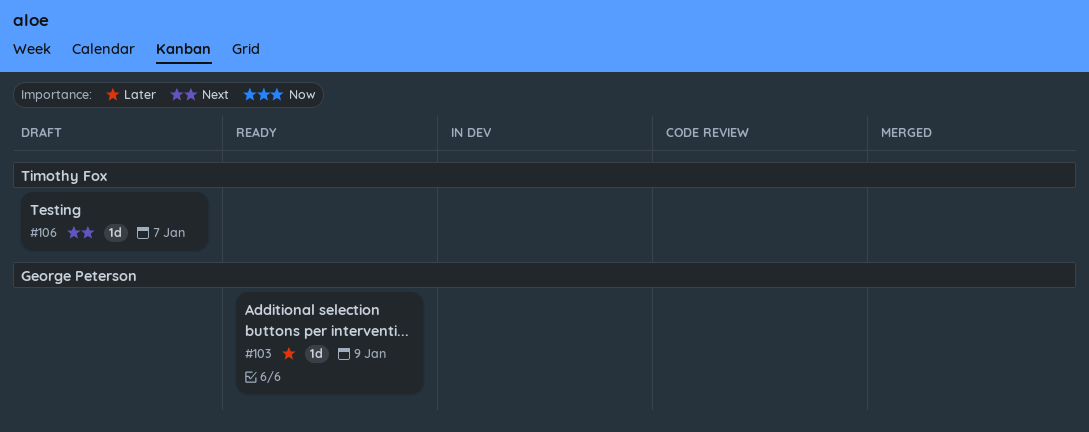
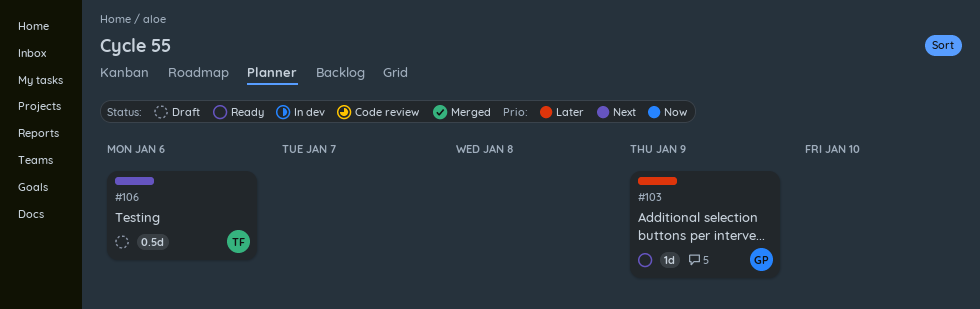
#106, estimate: 1d -> 0.5d
#106, due: Jan 7 -> Jan 6

